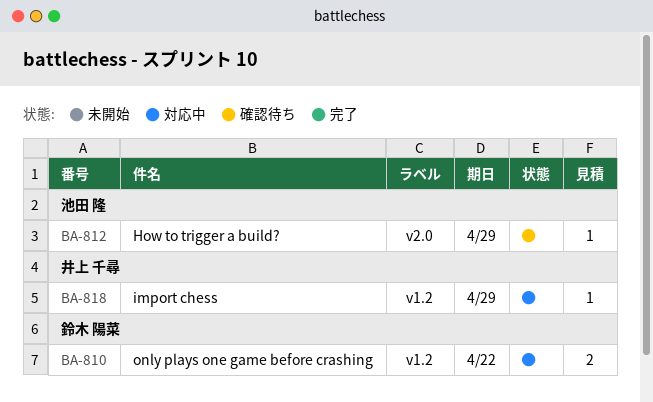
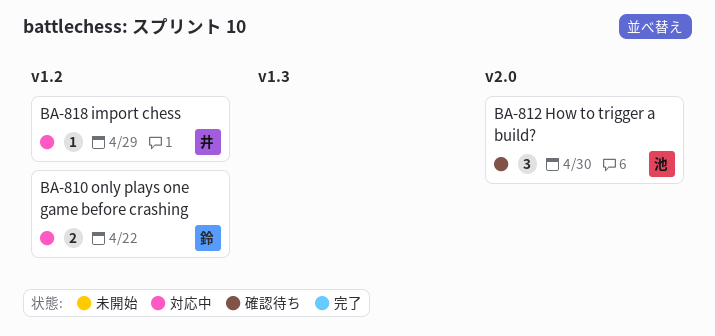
BA-812, estimate: 1 -> 3
BA-812, due: Apr 29 -> Apr 30

